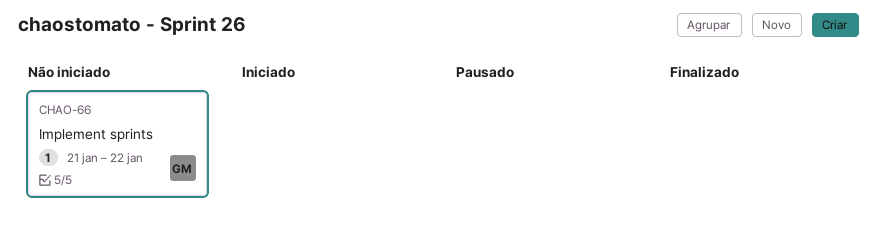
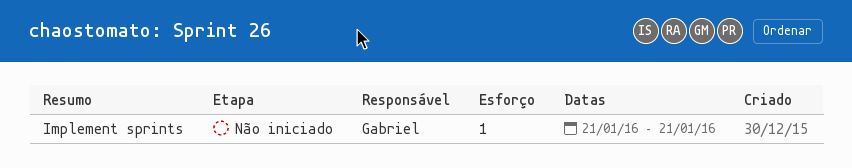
Implement sprints, due: Jan 22 -> Jan 21

